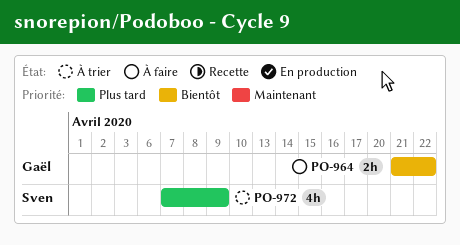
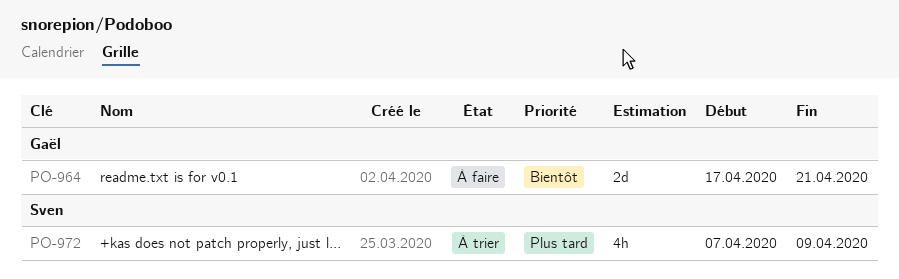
PO-964, estimate: 2h -> 2d
PO-964, start: Apr 21 -> Apr 17
PO-964, due: Apr 22 -> Apr 21

